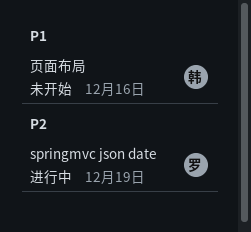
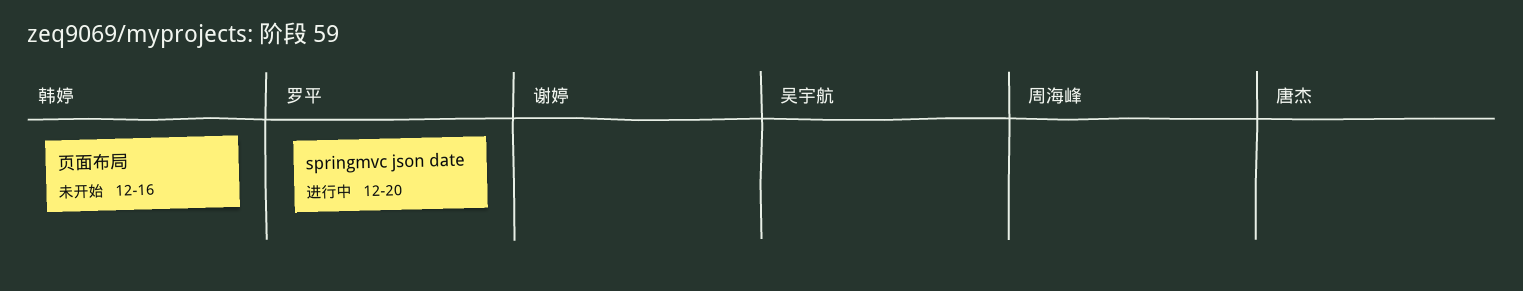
springmvc json date, due: Dec 19 -> Dec 20

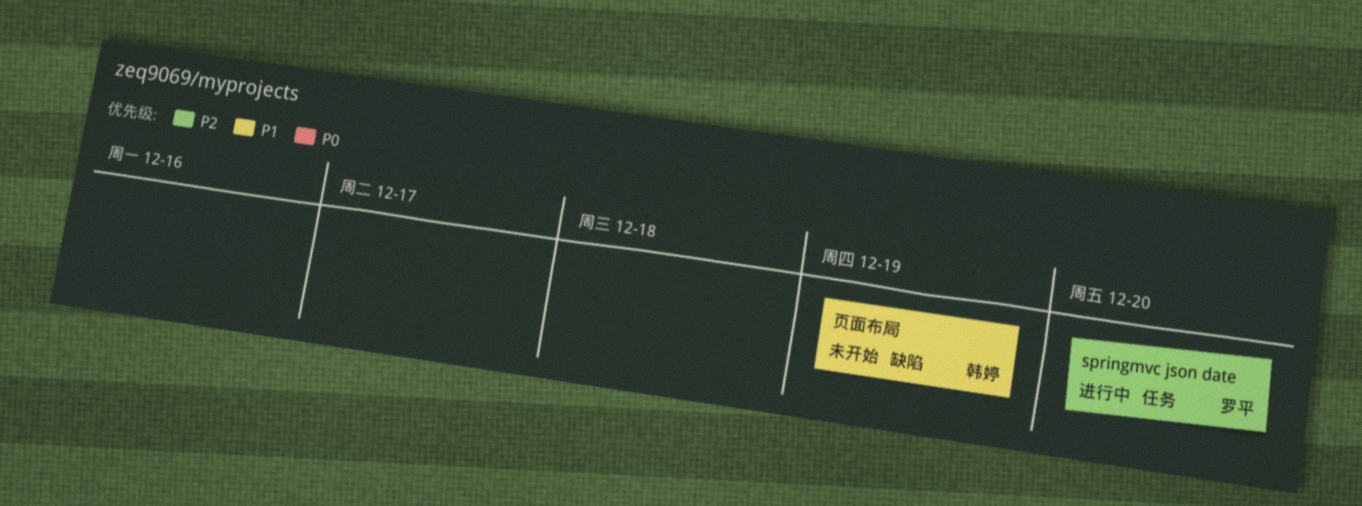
页面布局, due: Dec 16 -> Dec 19

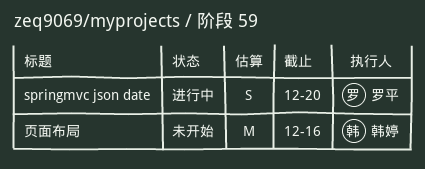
页面布局, due: Dec 19 -> Dec 16

